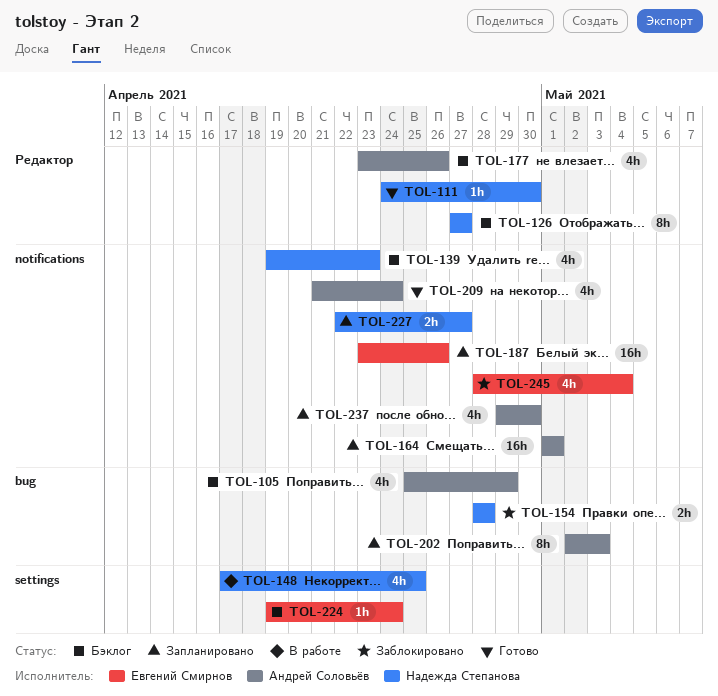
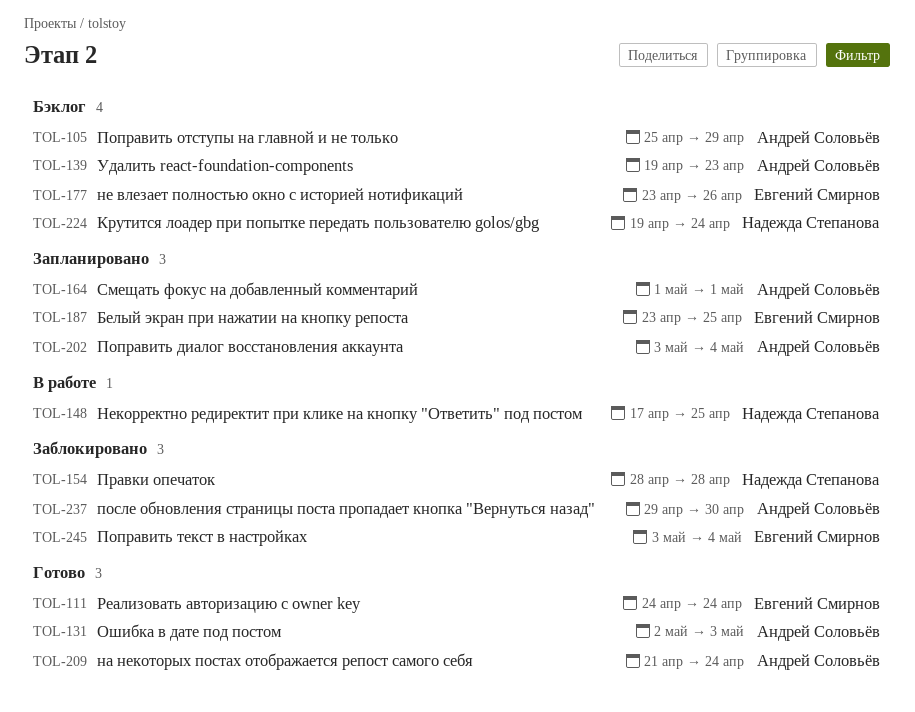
TOL-111, owner: Надежда Степанова -> Евгений Смирнов
TOL-111, due: Apr 30 -> Apr 24
TOL-126: present -> none
TOL-131: none -> present
TOL-139, owner: Надежда Степанова -> Андрей Соловьёв
TOL-177, owner: Андрей Соловьёв -> Евгений Смирнов
TOL-187, due: Apr 26 -> Apr 25
TOL-202, start: May 2 -> May 3
TOL-202, due: May 3 -> May 4
TOL-224, owner: Евгений Смирнов -> Надежда Степанова
TOL-227: present -> none
TOL-237, status: Запланировано -> Заблокировано
TOL-245, start: Apr 28 -> May 3

